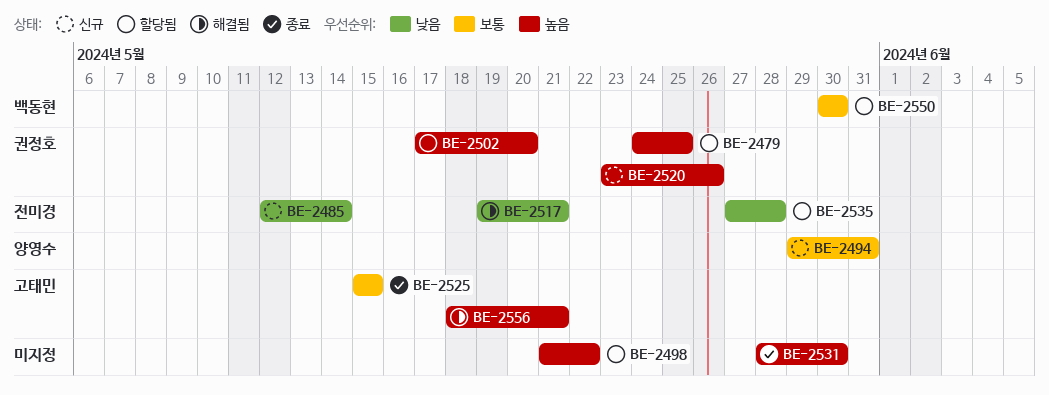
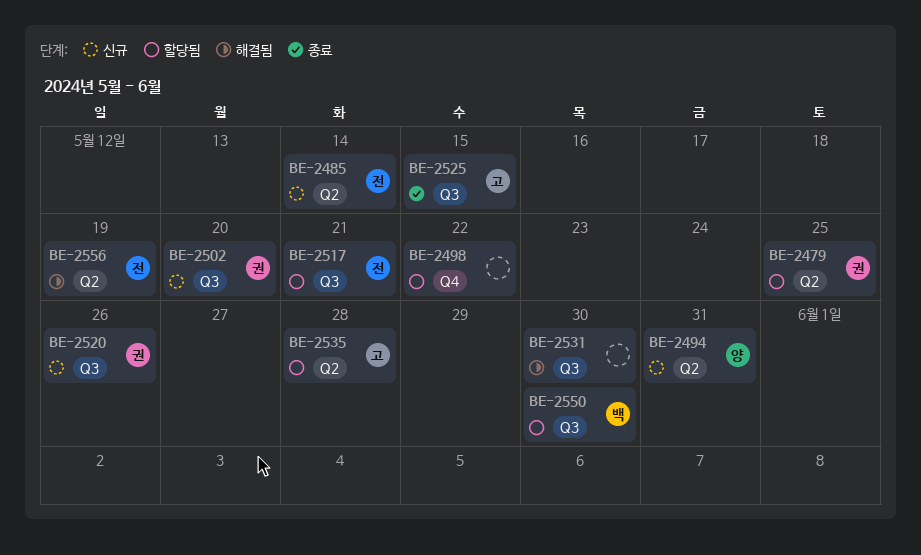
BE-2502, status: 할당됨 -> 신규
BE-2517, status: 해결됨 -> 할당됨
BE-2531, status: 종료 -> 해결됨
BE-2535, owner: 전미경 -> 고태민
BE-2556, owner: 고태민 -> 전미경
BE-2556, due: May 21 -> May 19

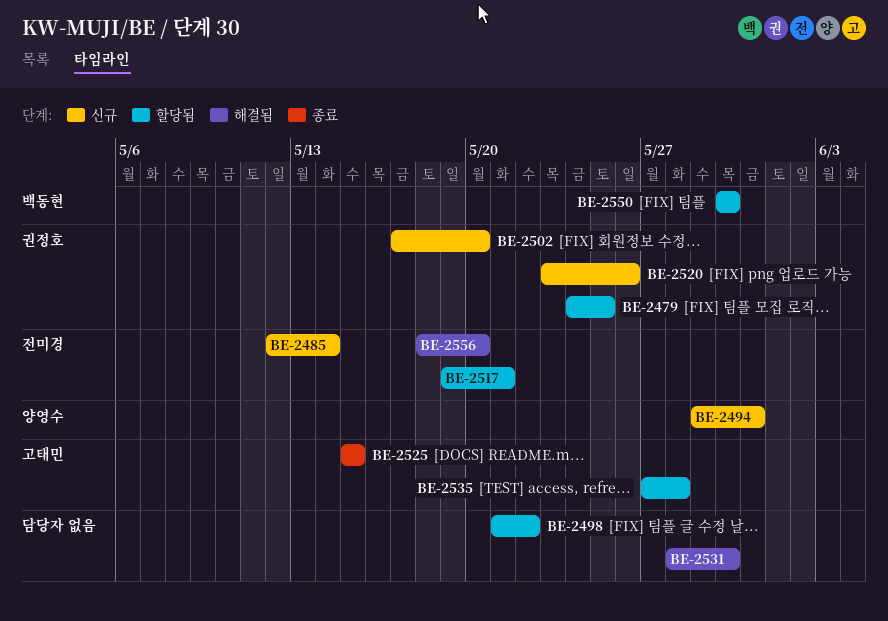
BE-2556, due: May 19 -> May 20

